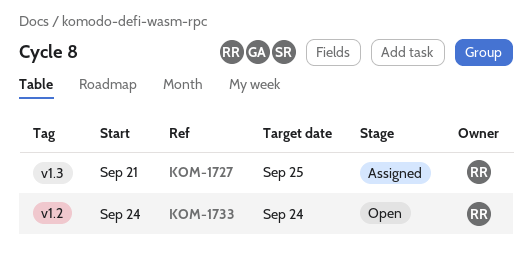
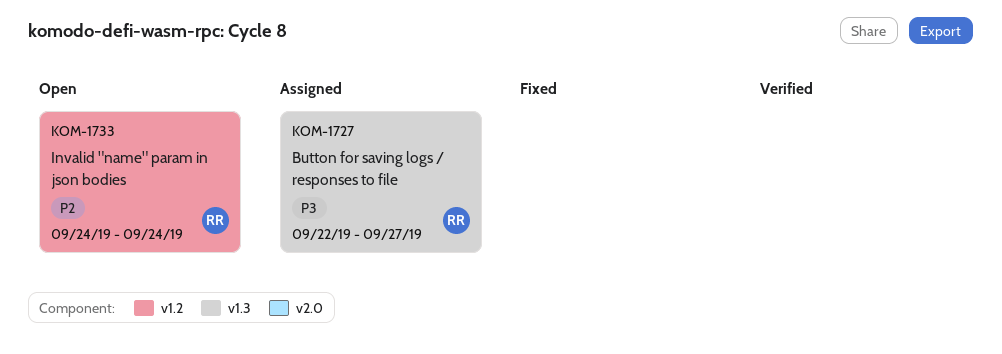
KOM-1727, start: Sep 21 -> Sep 22
KOM-1727, due: Sep 25 -> Sep 27

